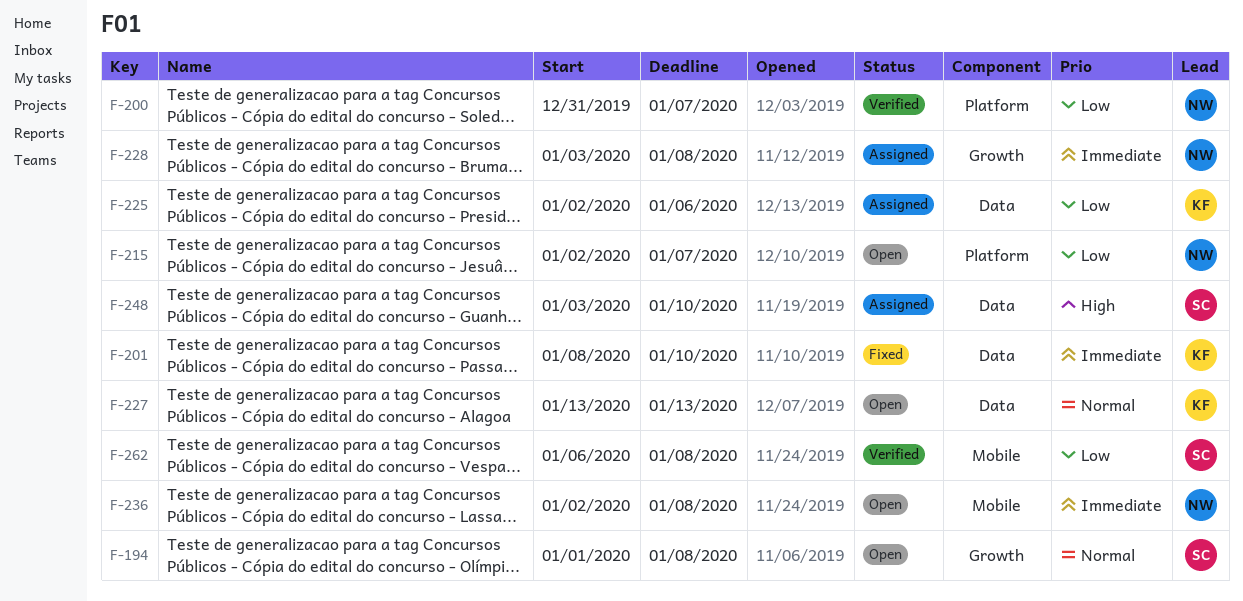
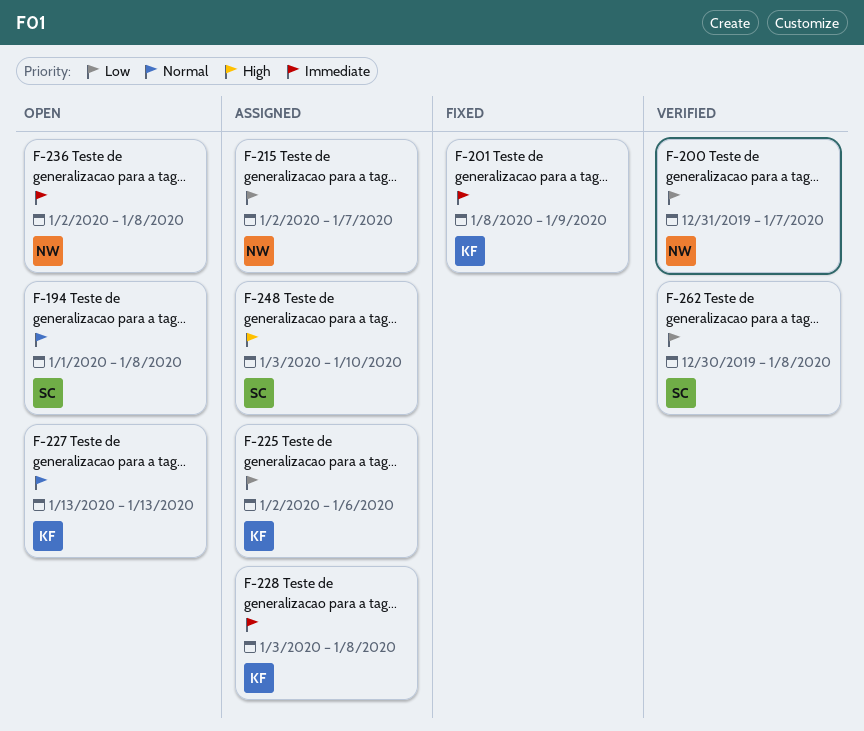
F-201, due: Jan 10 -> Jan 9
F-215, status: Open -> Assigned
F-228, owner: NW -> KF
F-262, start: Jan 6 -> Dec 30

